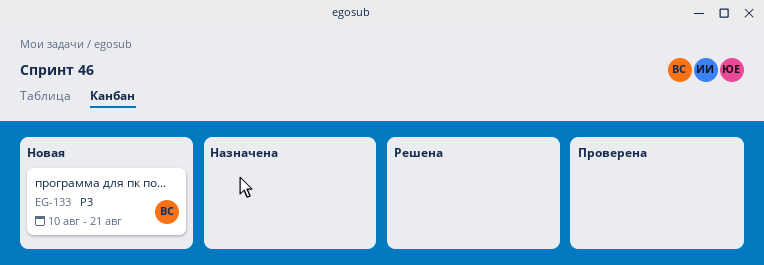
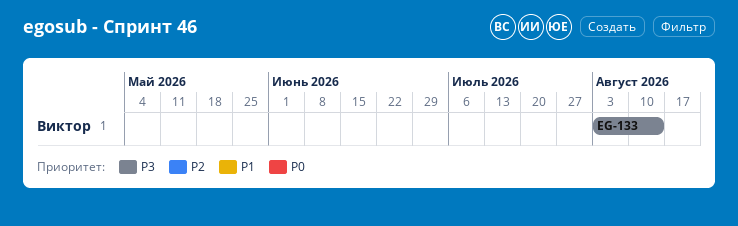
EG-133, start: Aug 10 -> Aug 3
EG-133, due: Aug 21 -> Aug 14

